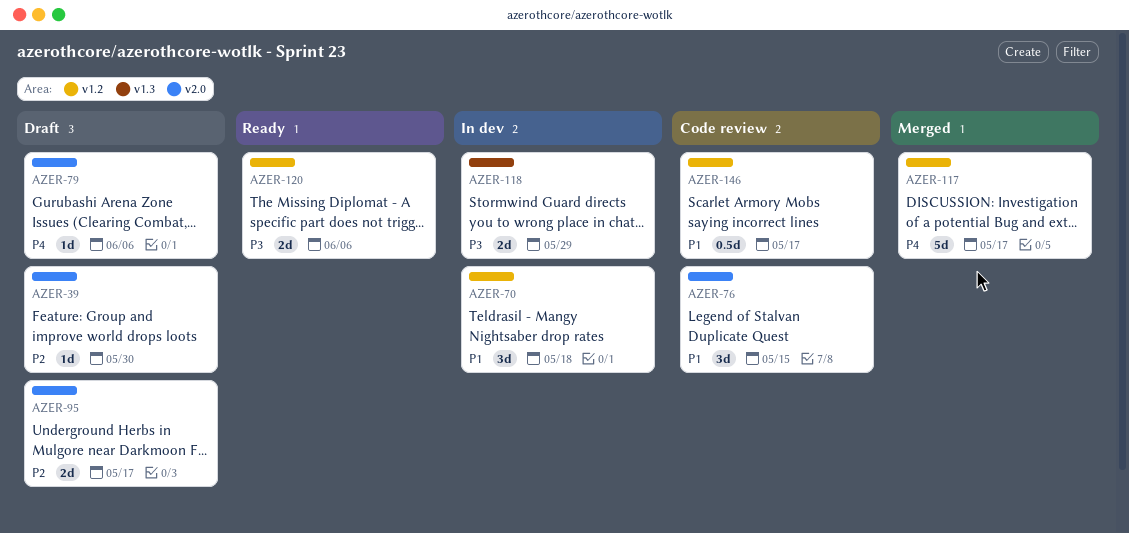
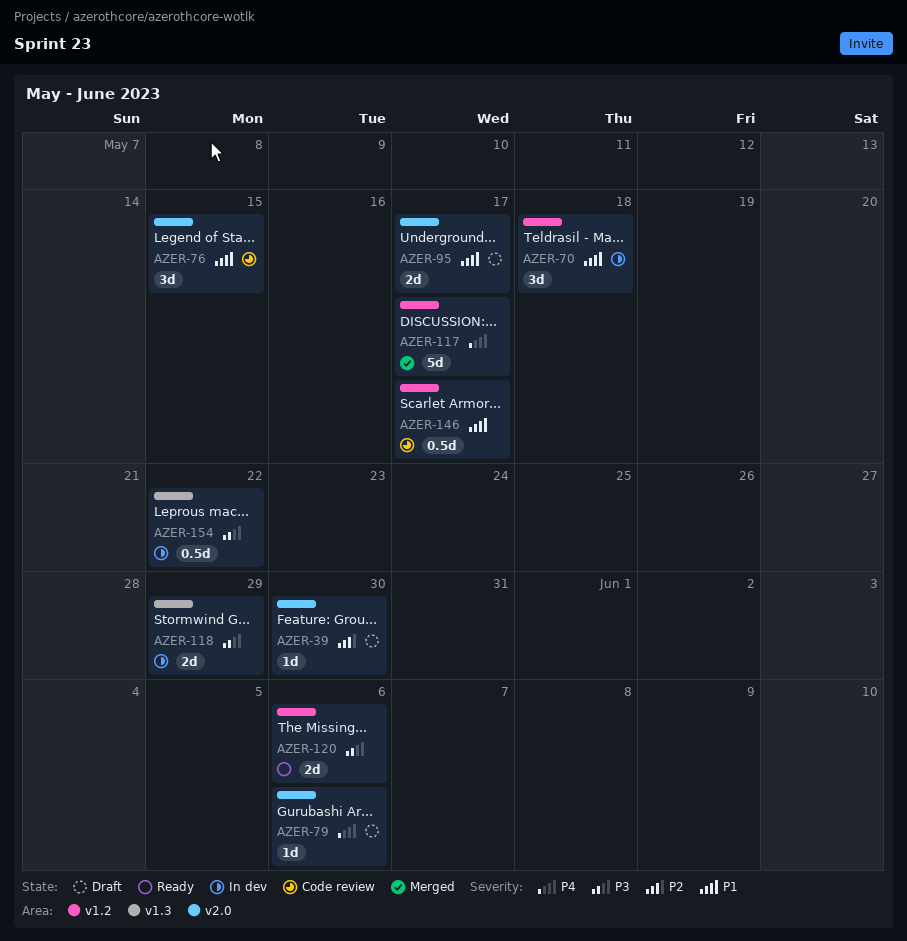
AZER-95, priority: P2 -> P1
AZER-154: none -> present

